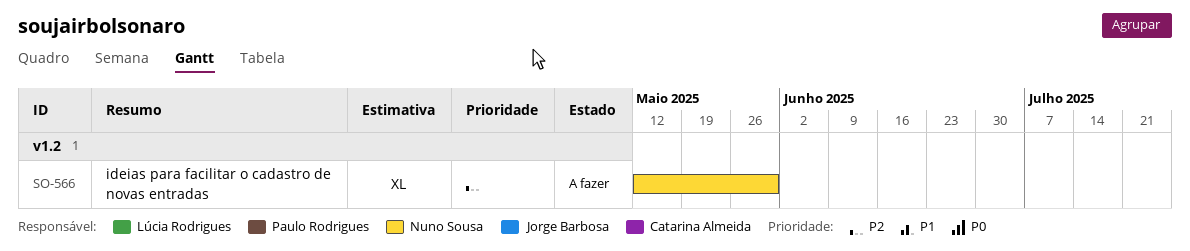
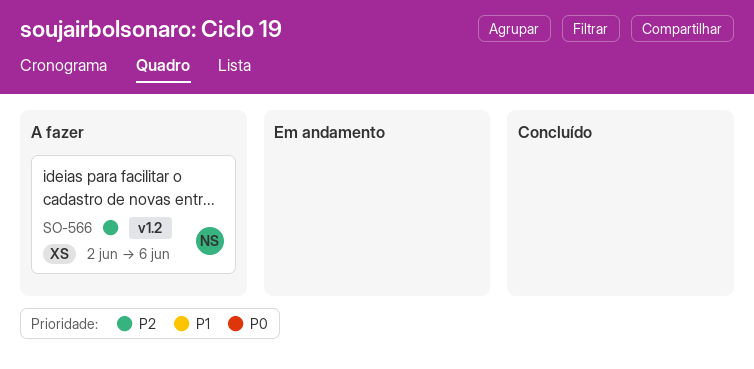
SO-566, estimate: XL -> XS
SO-566, start: May 12 -> Jun 2
SO-566, due: May 30 -> Jun 6

